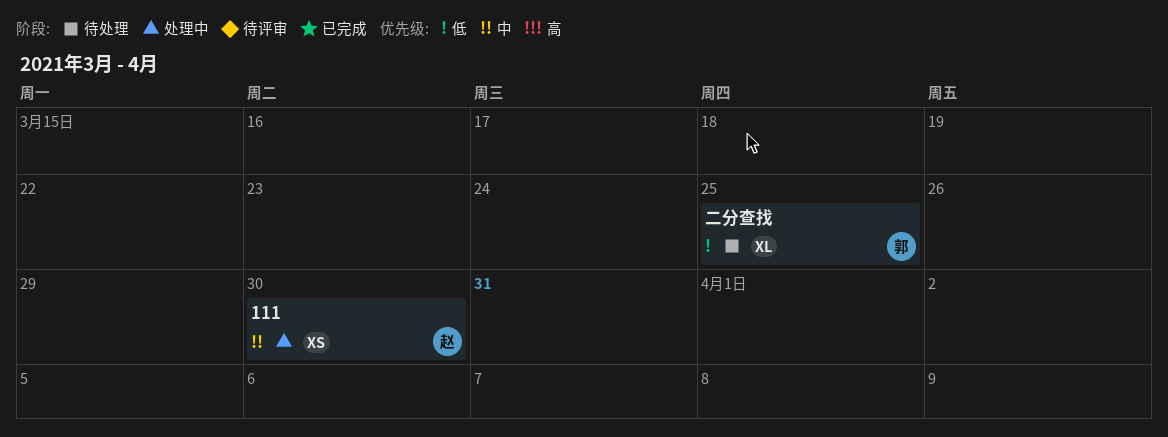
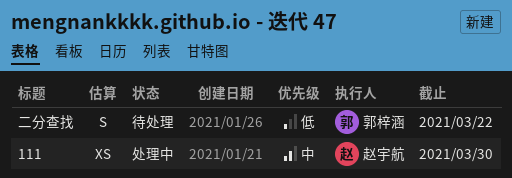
二分查找, estimate: XL -> S
二分查找, due: Mar 25 -> Mar 22

